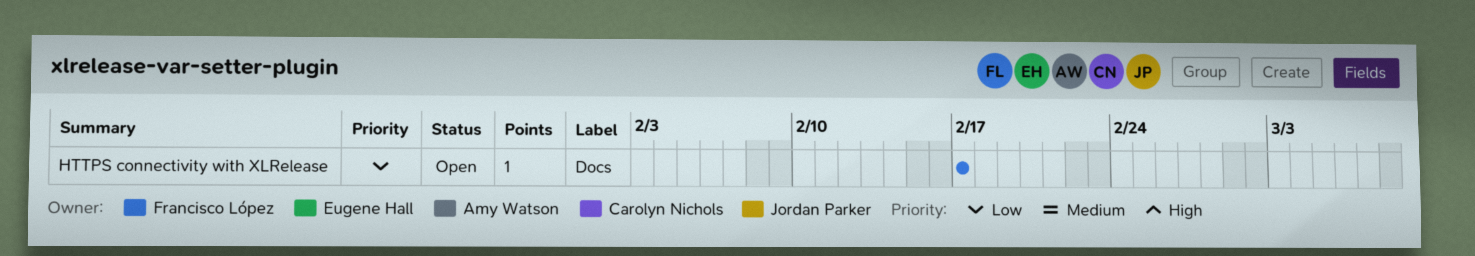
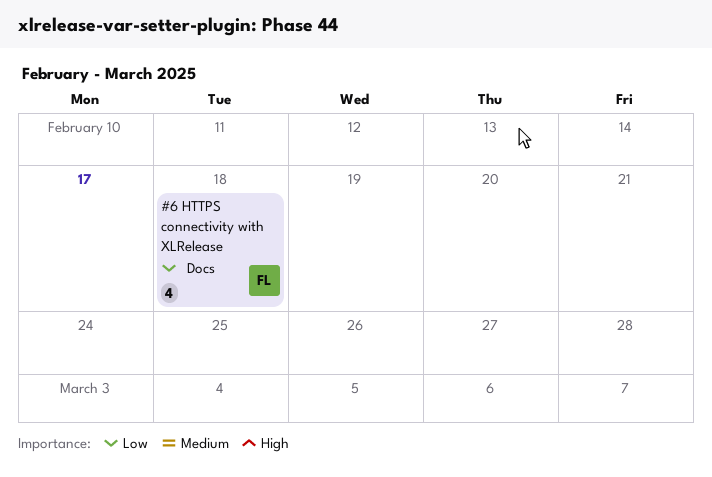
HTTPS connectivity with XLRelease, estimate: 1 -> 4
HTTPS connectivity with XLRelease, due: Feb 17 -> Feb 18

